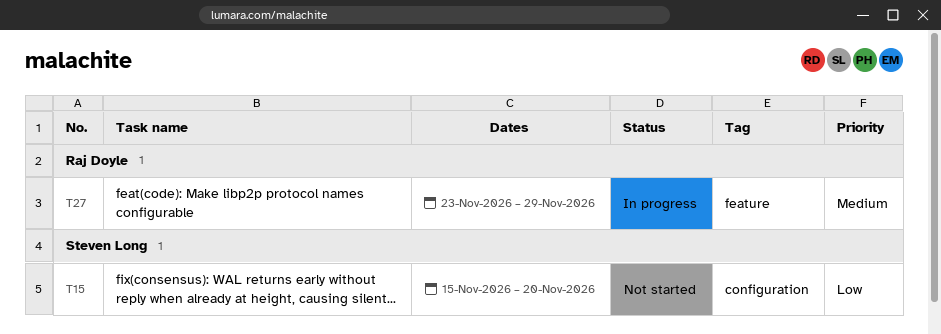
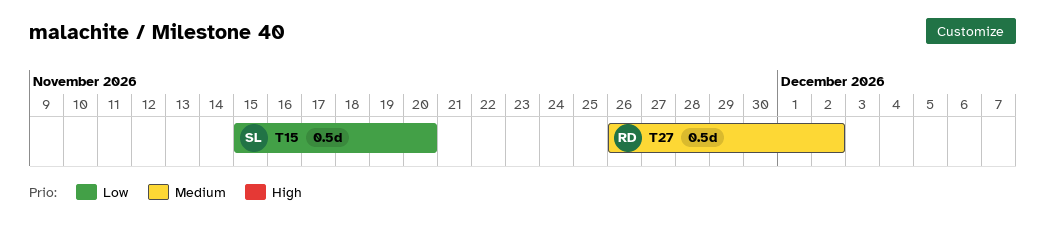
T27, start: Nov 23 -> Nov 26
T27, due: Nov 29 -> Dec 2

